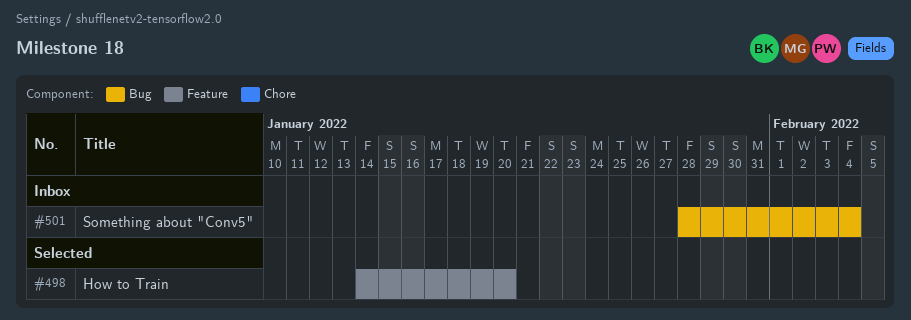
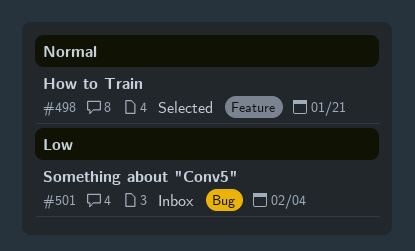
#498, due: Jan 20 -> Jan 21

